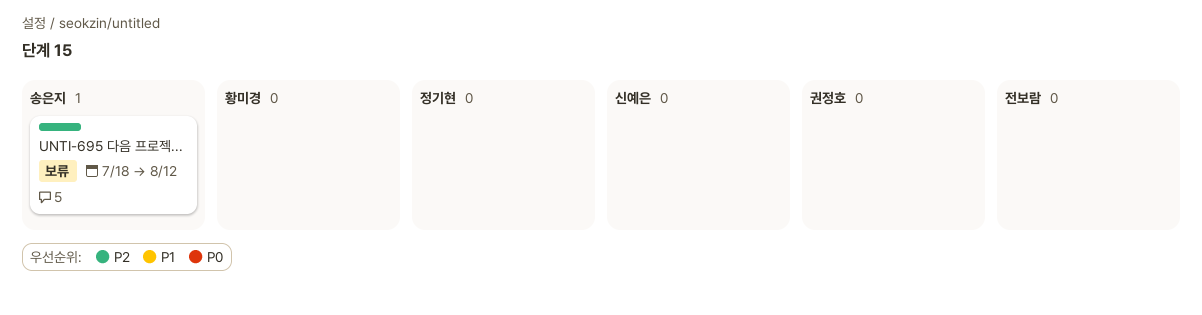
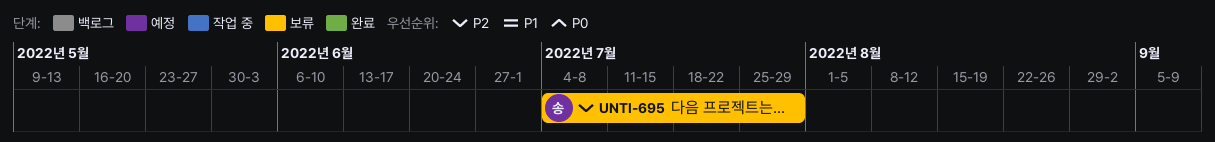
UNTI-695, start: Jul 18 -> Jul 4
UNTI-695, due: Aug 12 -> Jul 29

